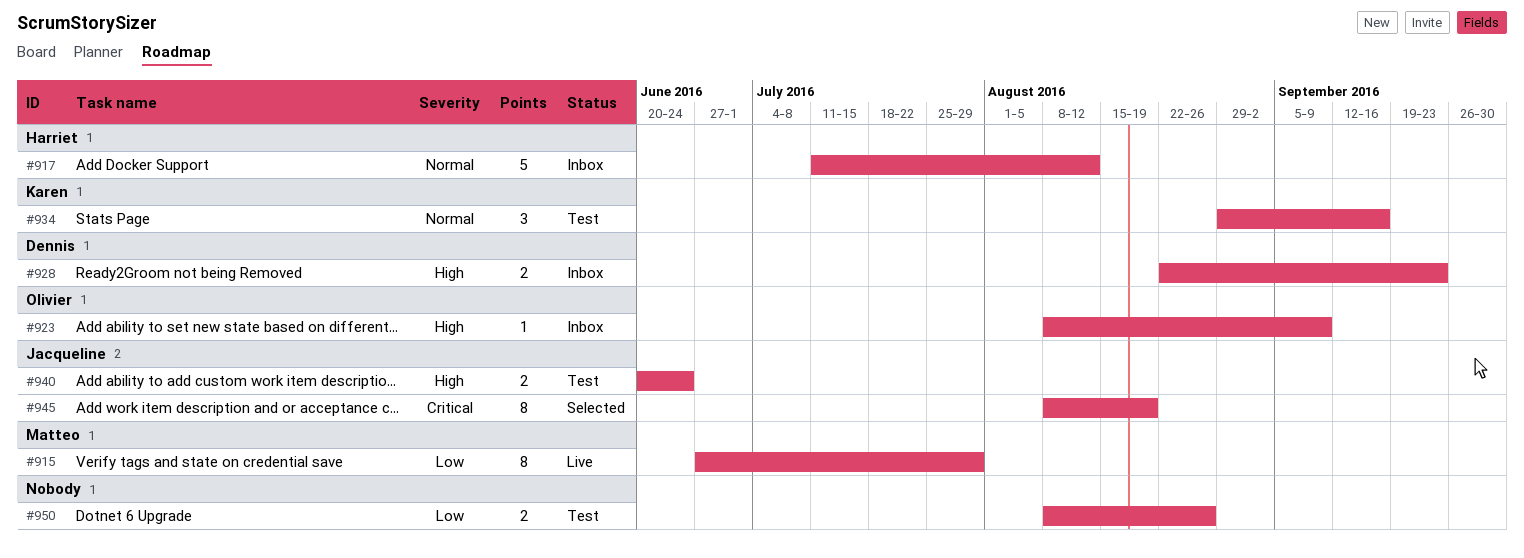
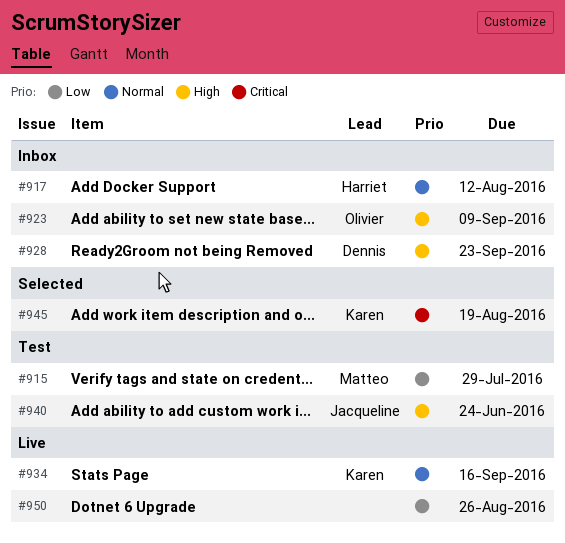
#915, status: Live -> Test
#934, status: Test -> Live
#945, owner: Jacqueline -> Karen
#950, status: Test -> Live

